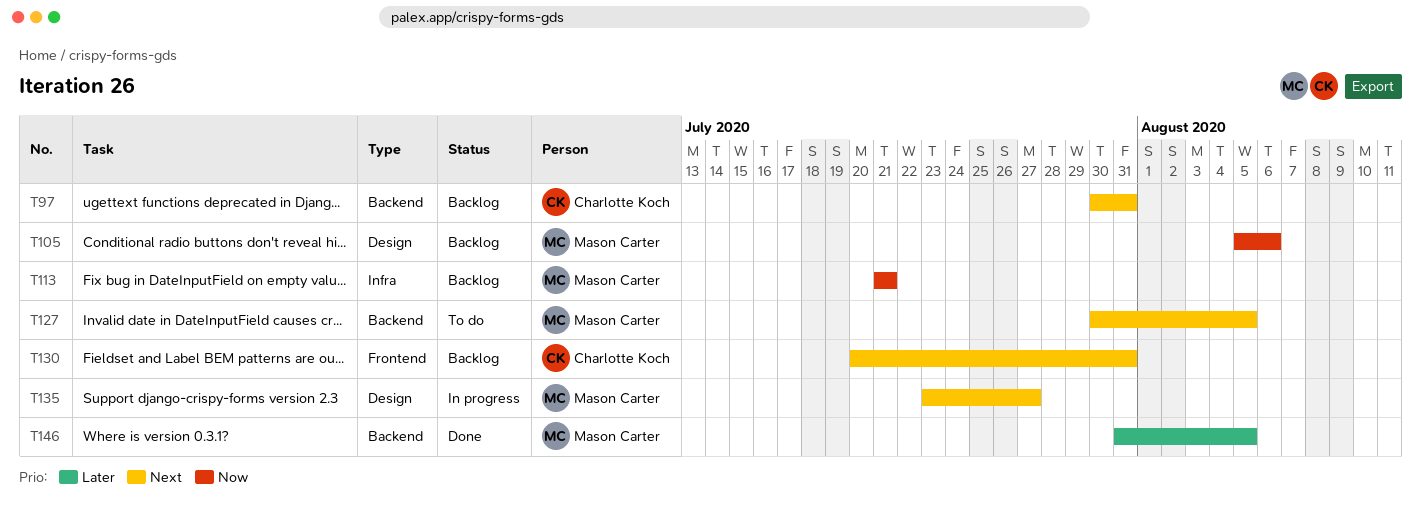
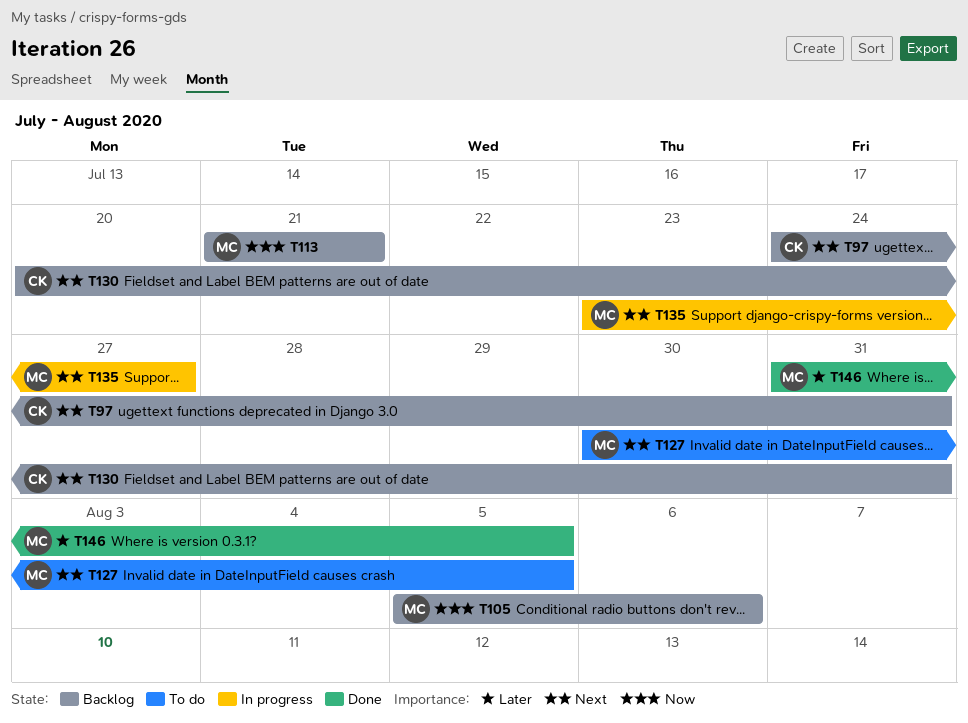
T97, start: Jul 30 -> Jul 24

